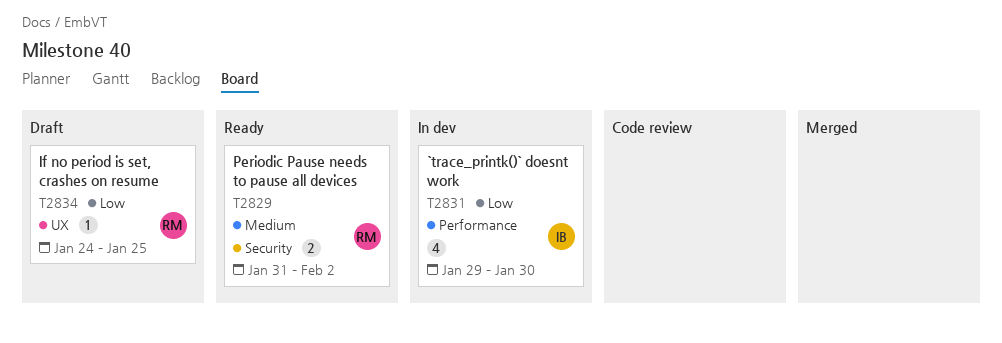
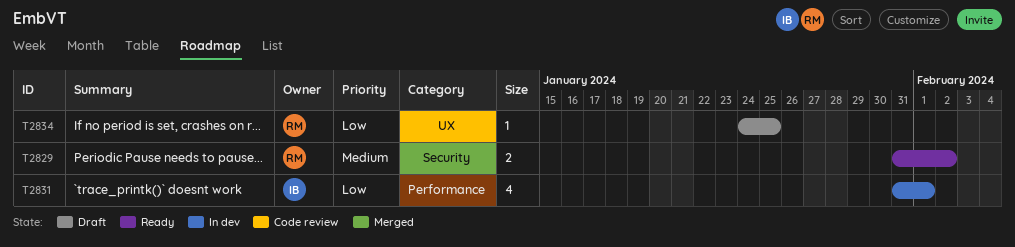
T2831, start: Jan 29 -> Jan 31
T2831, due: Jan 30 -> Feb 1

